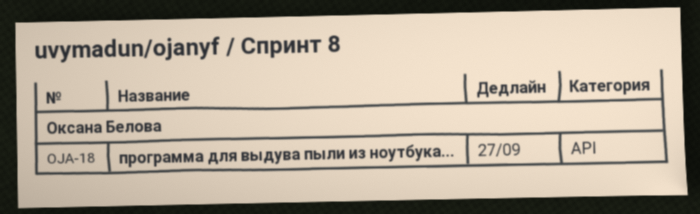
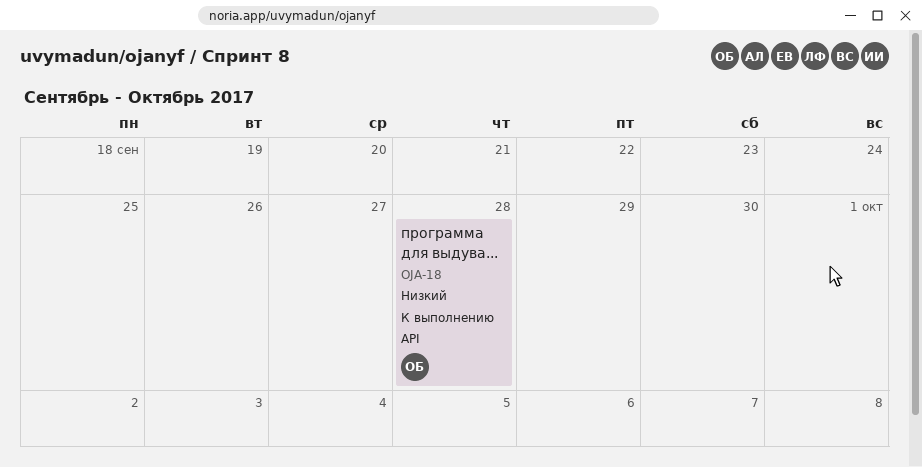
OJA-18, due: Sep 27 -> Sep 28

